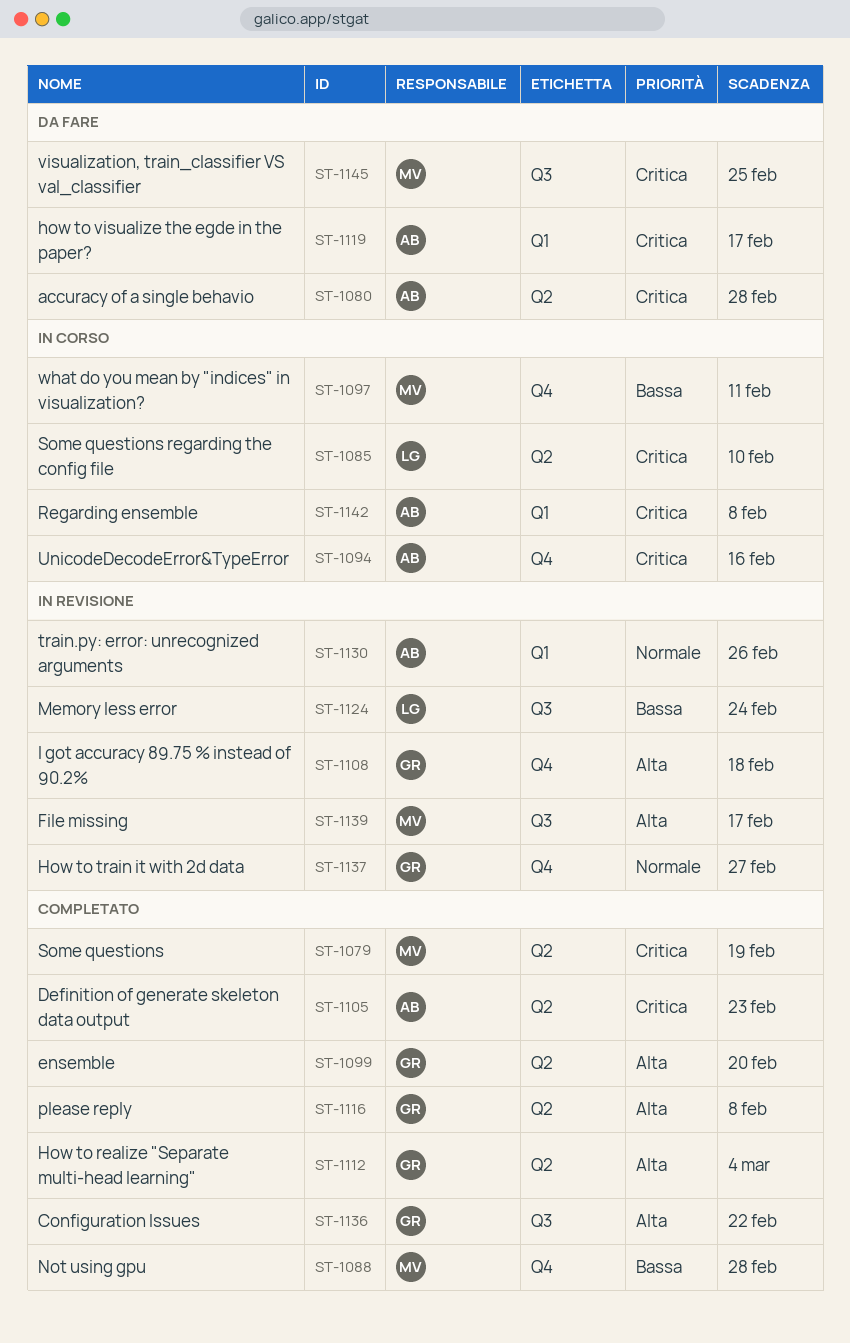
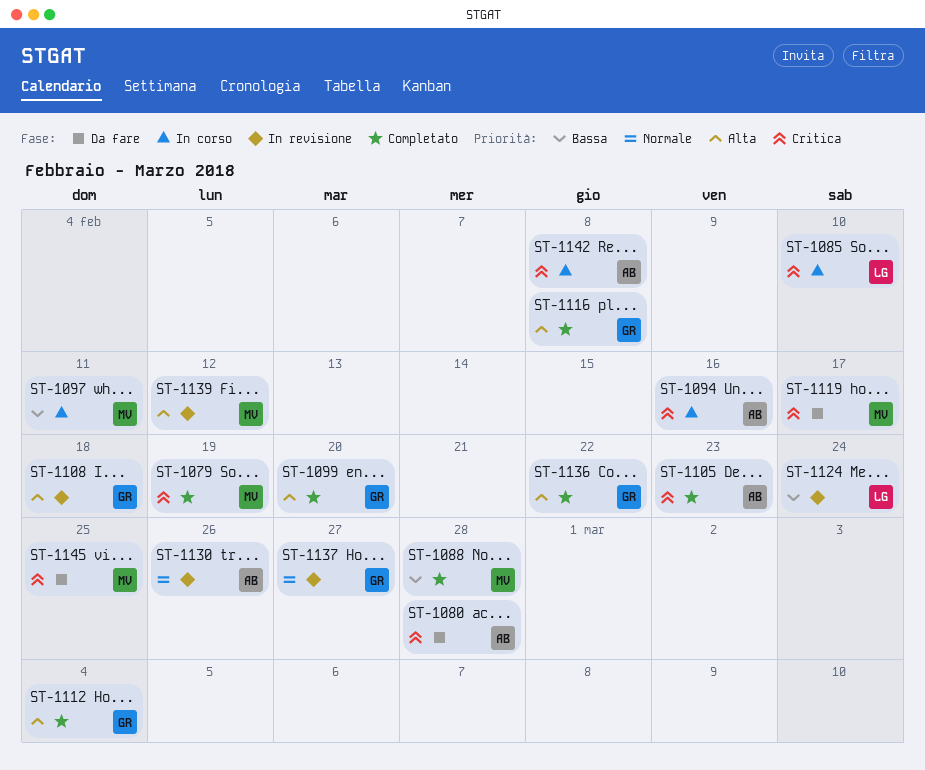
ST-1119, owner: AB -> MV
ST-1139, due: Feb 17 -> Feb 12

